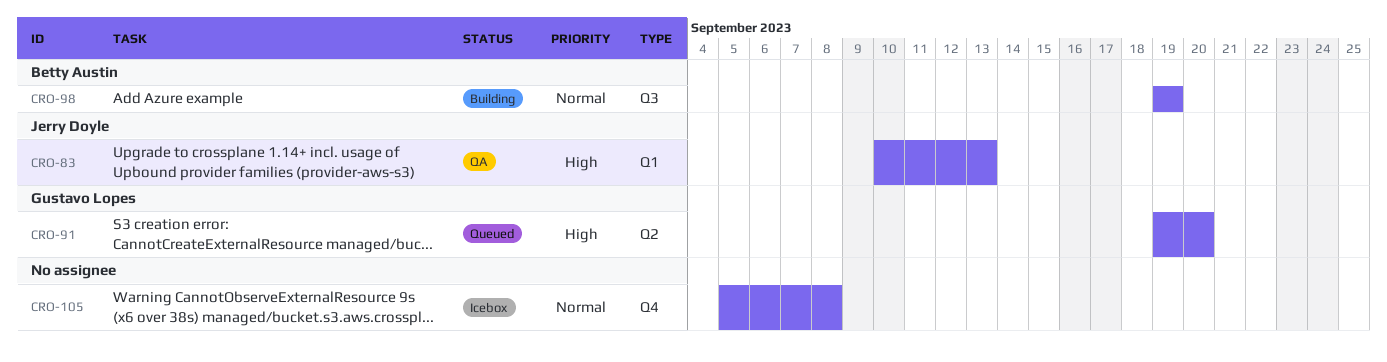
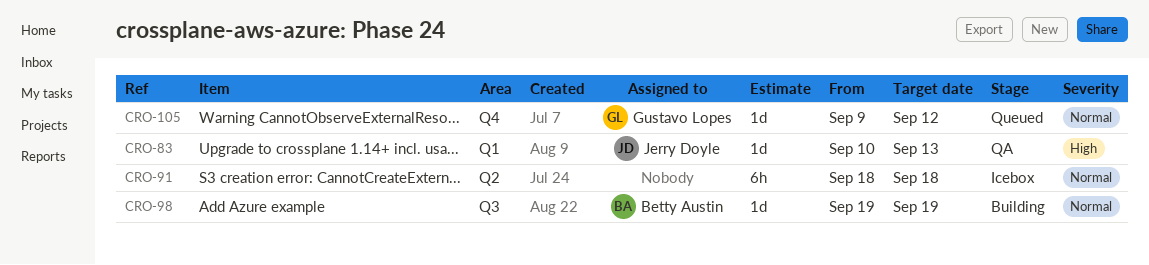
CRO-91, status: Queued -> Icebox
CRO-91, owner: Gustavo Lopes -> none
CRO-91, priority: High -> Normal
CRO-91, start: Sep 19 -> Sep 18
CRO-91, due: Sep 20 -> Sep 18
CRO-105, status: Icebox -> Queued
CRO-105, owner: none -> Gustavo Lopes
CRO-105, start: Sep 5 -> Sep 9
CRO-105, due: Sep 8 -> Sep 12

